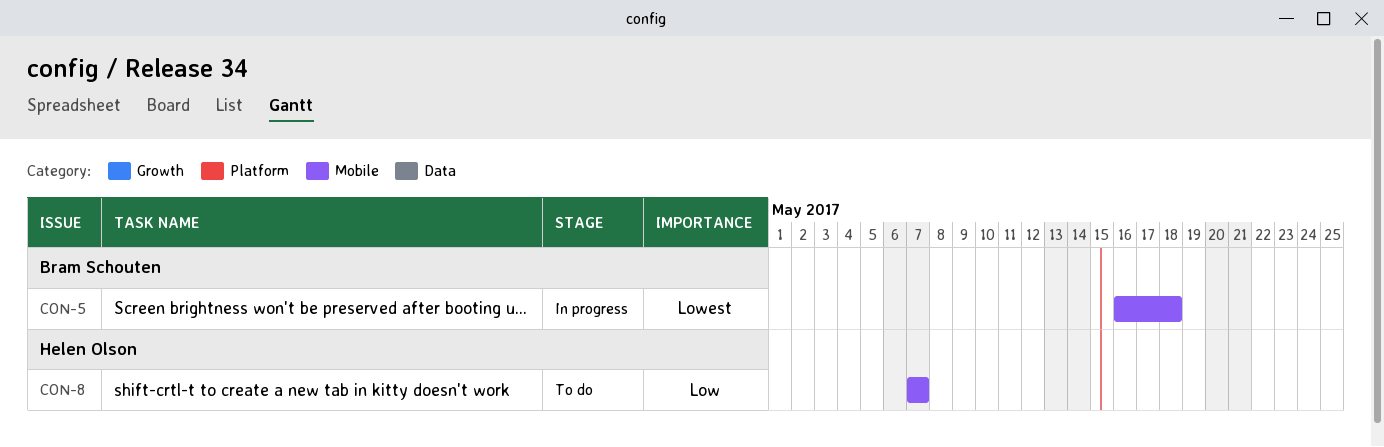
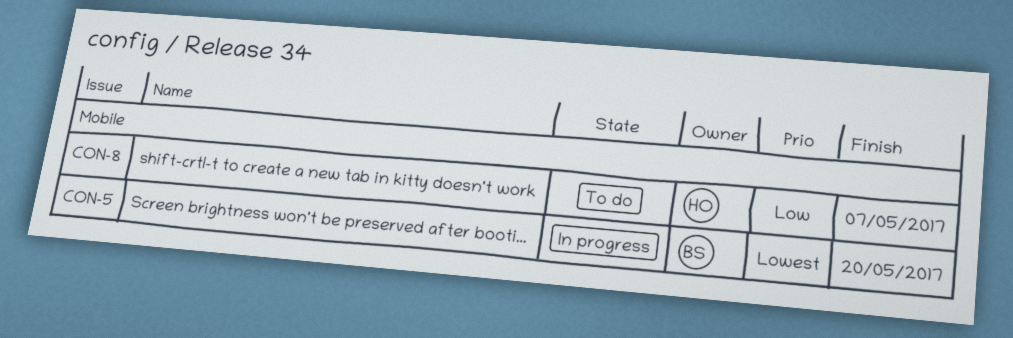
CON-5, due: May 18 -> May 20

